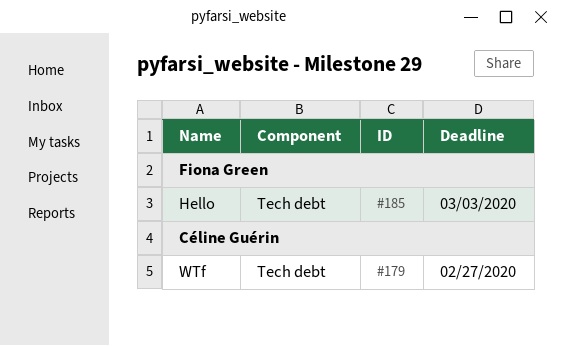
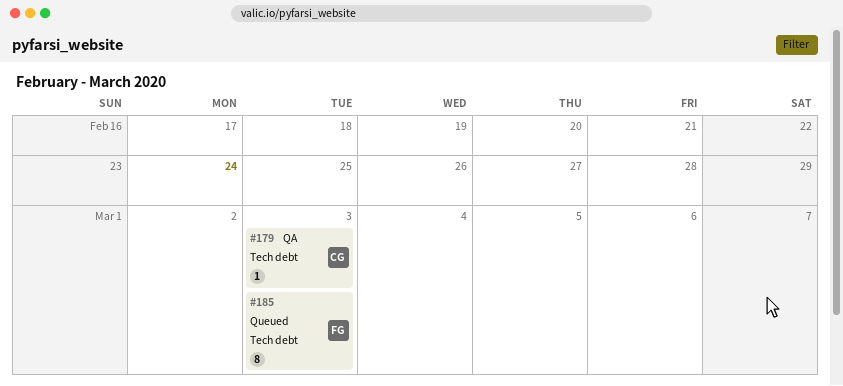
#179, due: Feb 27 -> Mar 3

